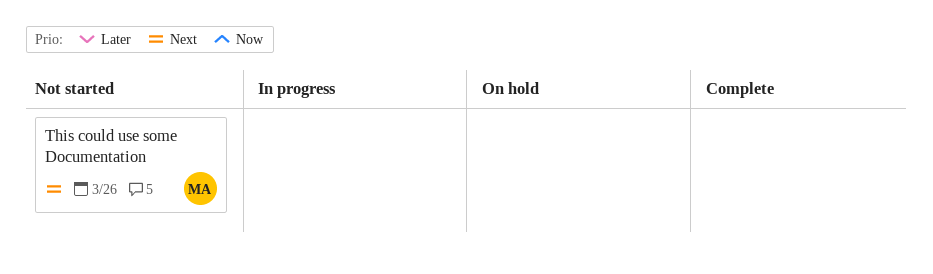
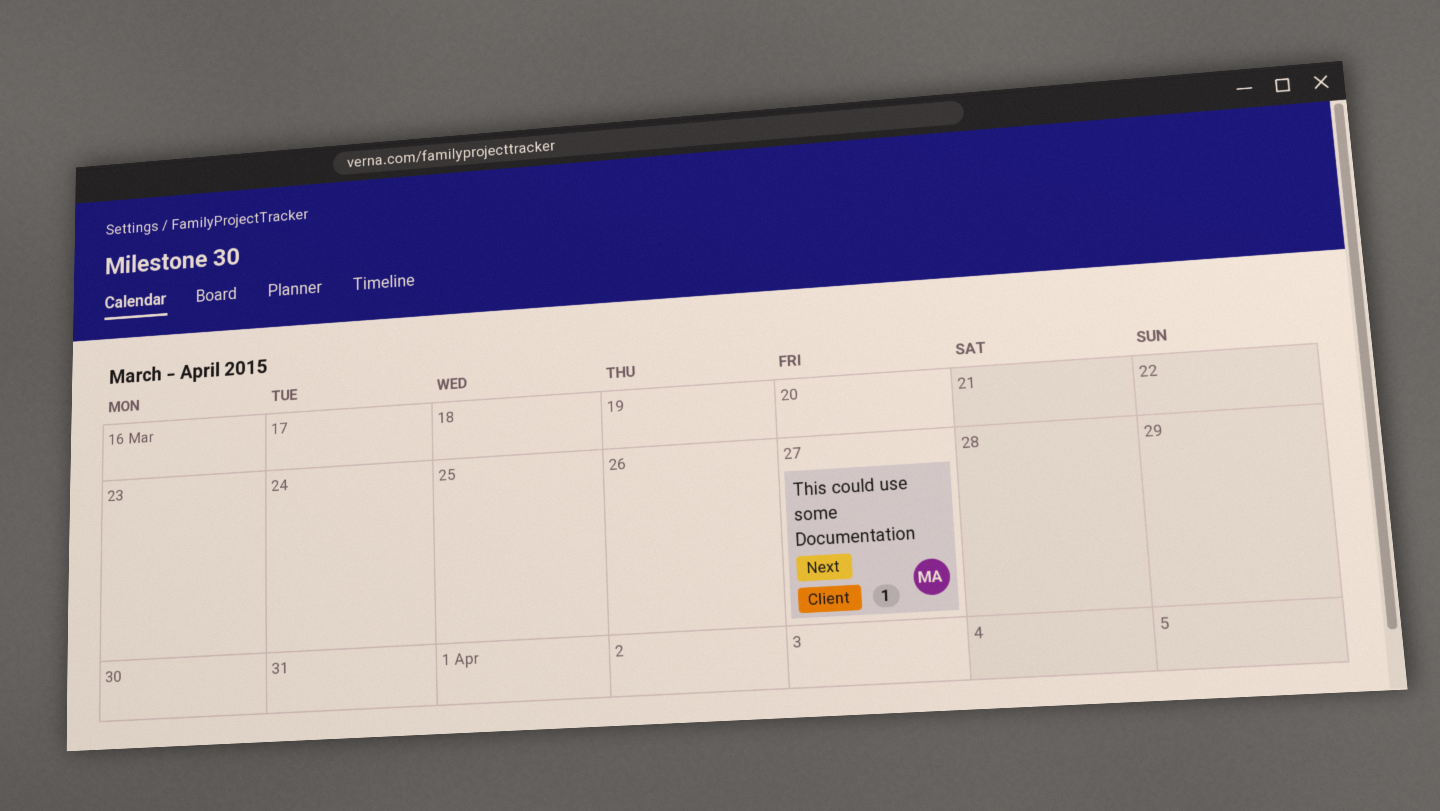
This could use some Documentation, due: Mar 26 -> Mar 27

